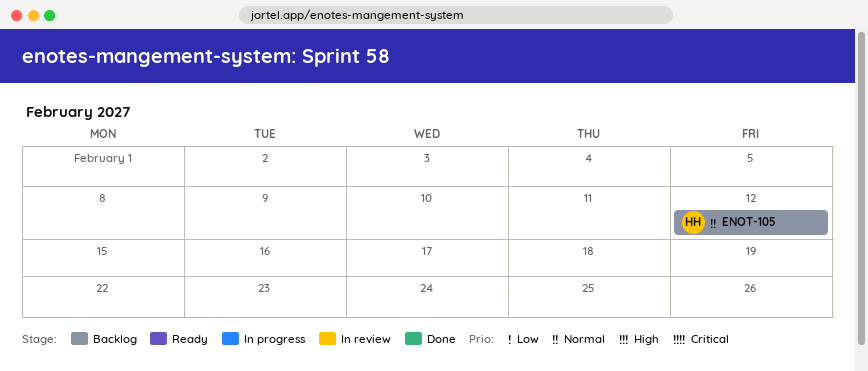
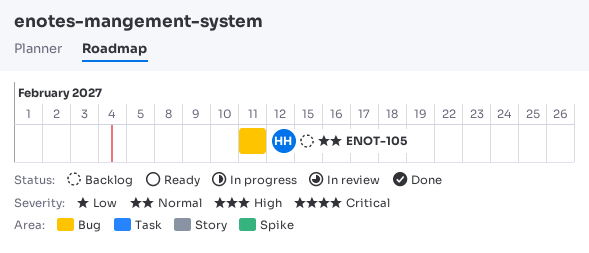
ENOT-105, start: Feb 12 -> Feb 11
ENOT-105, due: Feb 12 -> Feb 11

